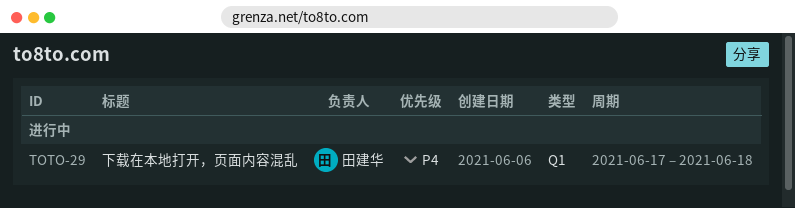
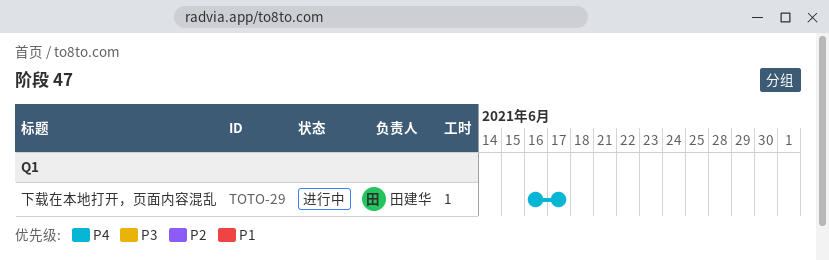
TOTO-29, start: Jun 17 -> Jun 16
TOTO-29, due: Jun 18 -> Jun 17

